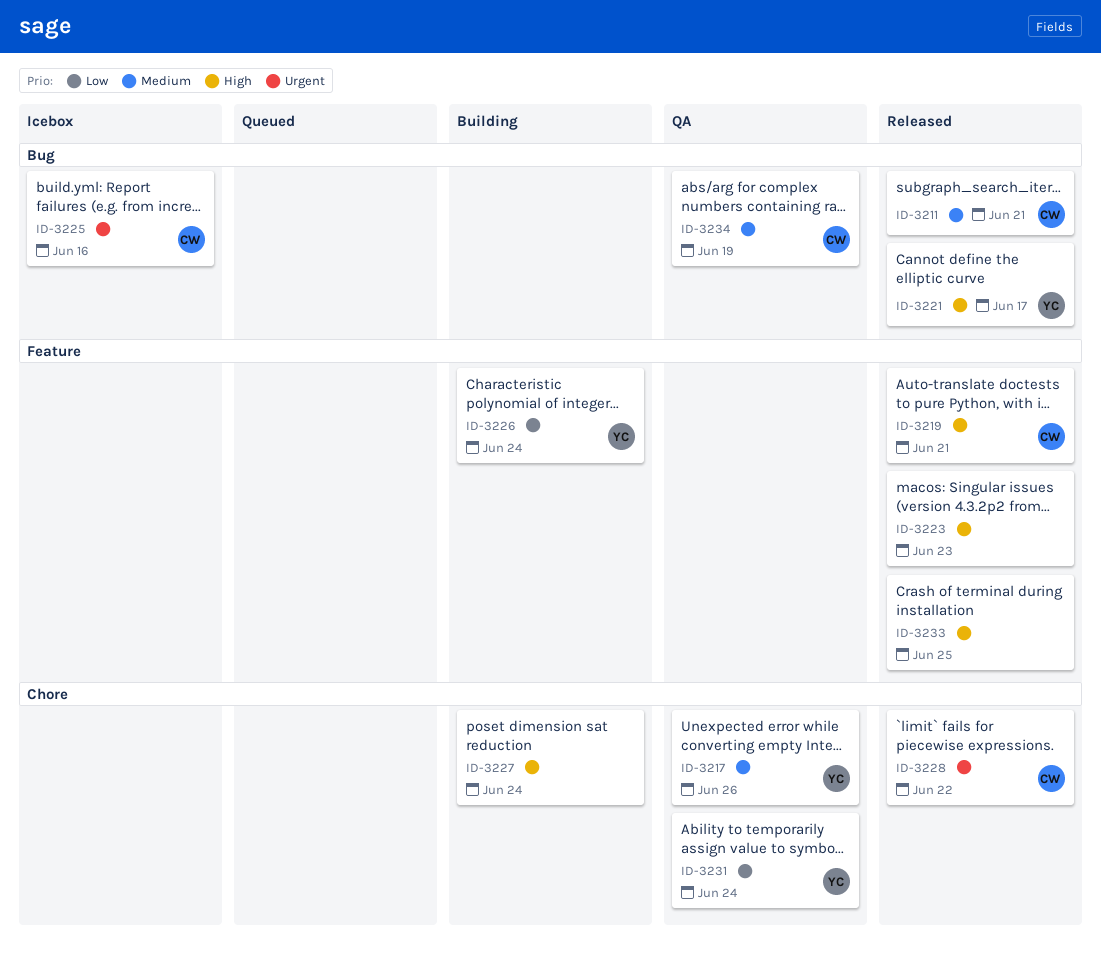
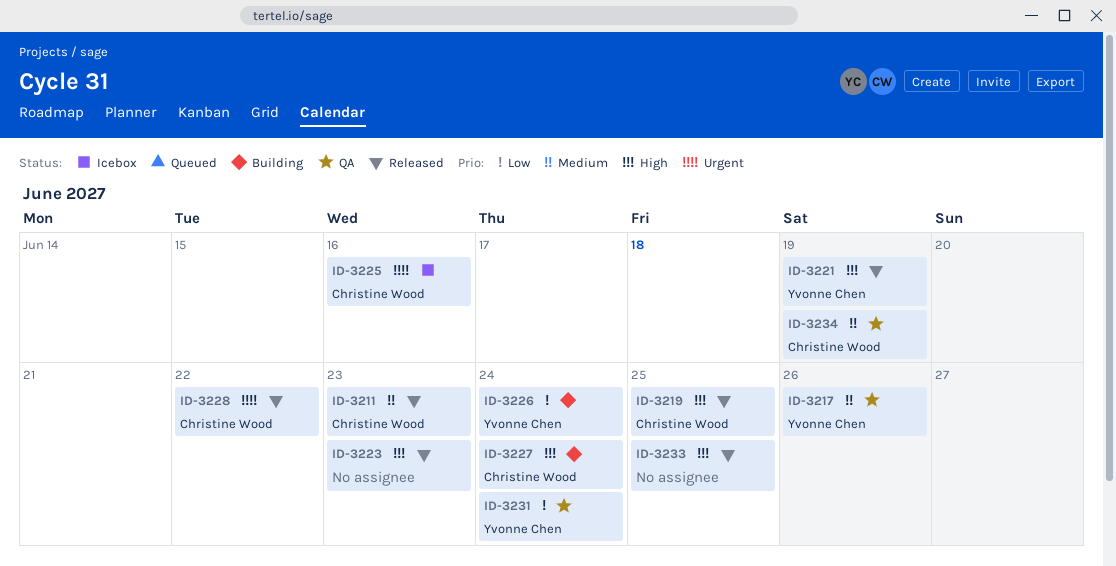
ID-3211, due: Jun 21 -> Jun 23
ID-3219, due: Jun 21 -> Jun 25
ID-3221, due: Jun 17 -> Jun 19
ID-3227, owner: none -> Christine Wood

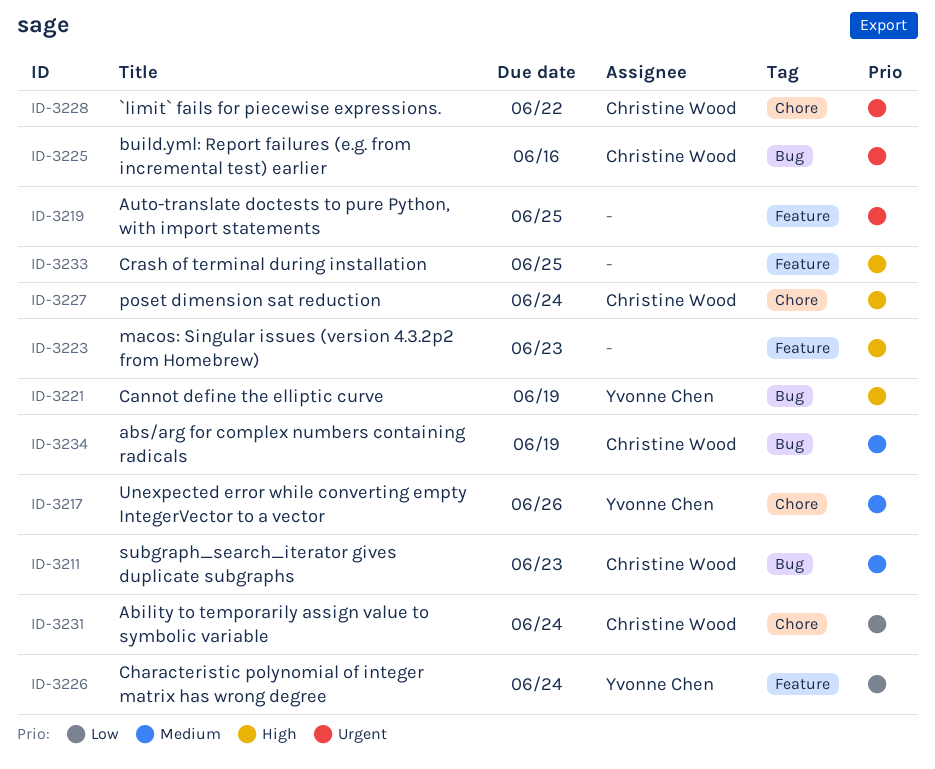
ID-3219, owner: Christine Wood -> none
ID-3219, priority: High -> Urgent
ID-3231, owner: Yvonne Chen -> Christine Wood

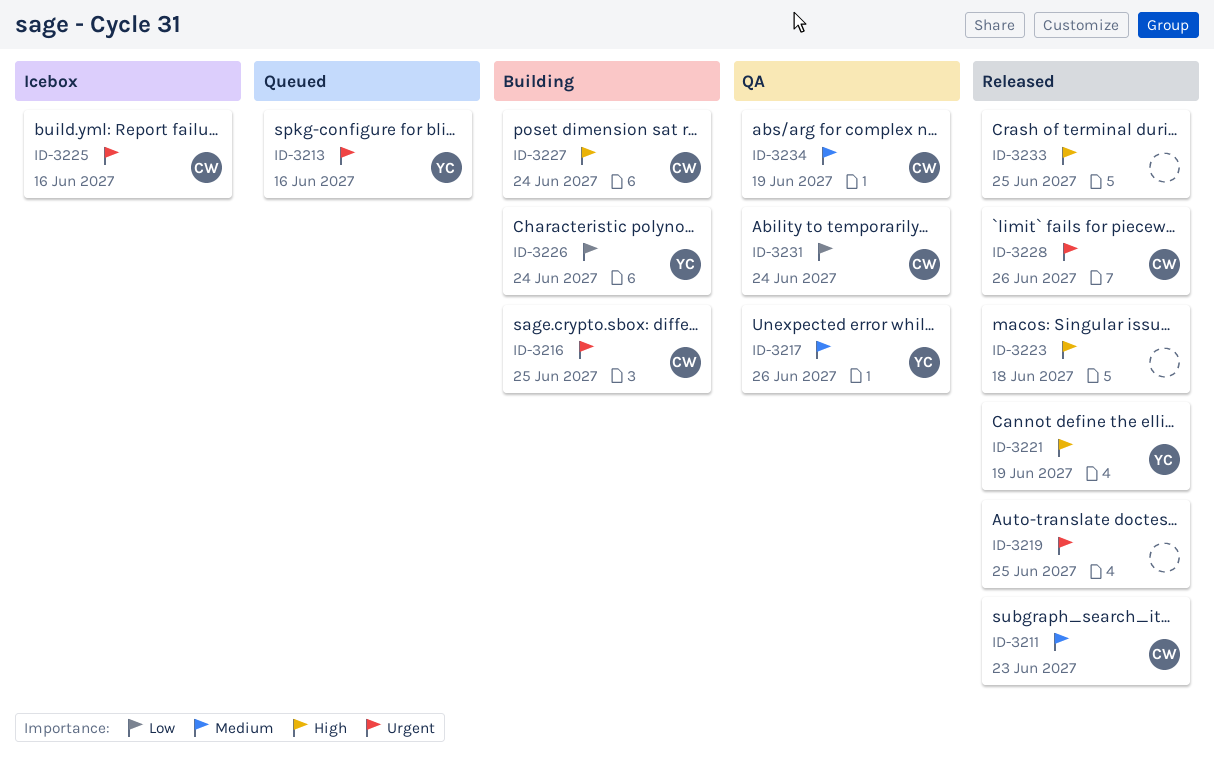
ID-3213: none -> present
ID-3216: none -> present
ID-3223, due: Jun 23 -> Jun 18
ID-3228, due: Jun 22 -> Jun 26

